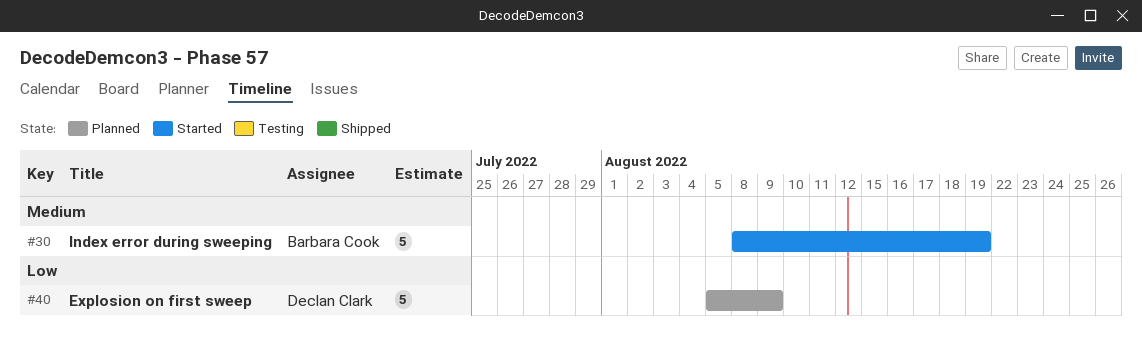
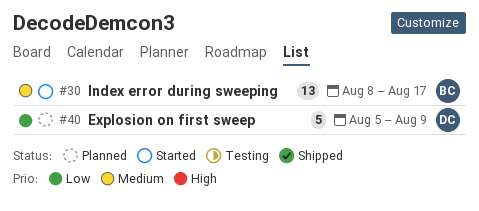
#30, estimate: 5 -> 13
#30, due: Aug 19 -> Aug 17

